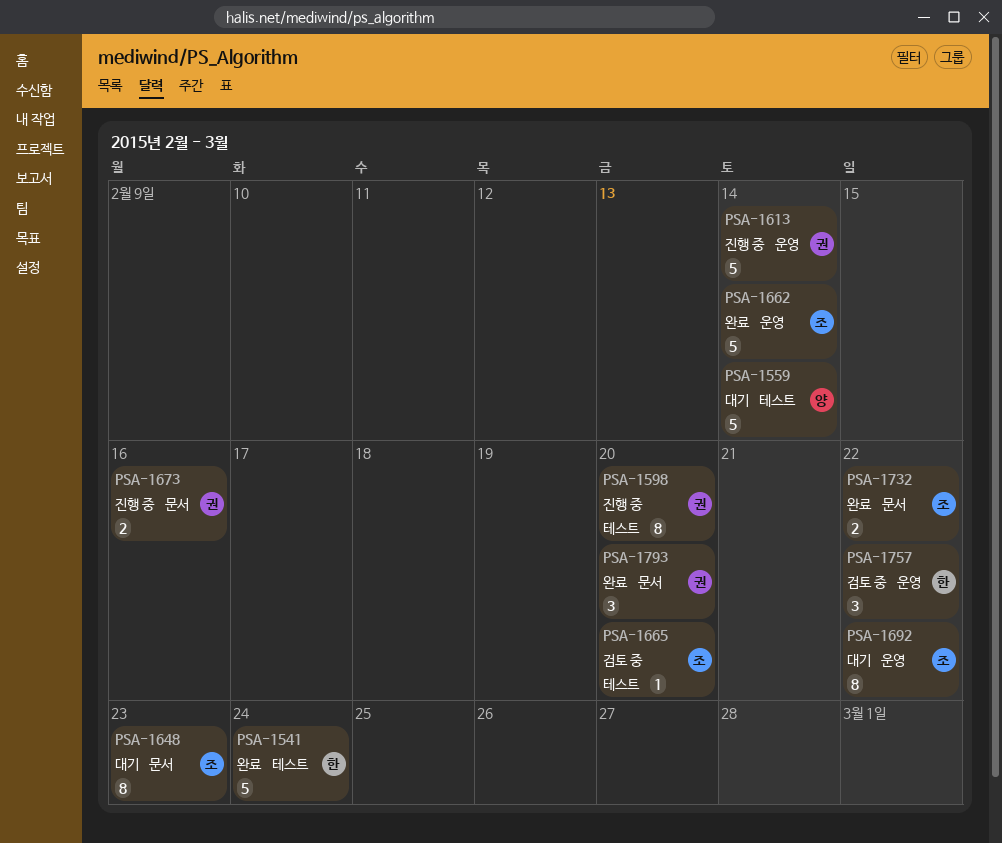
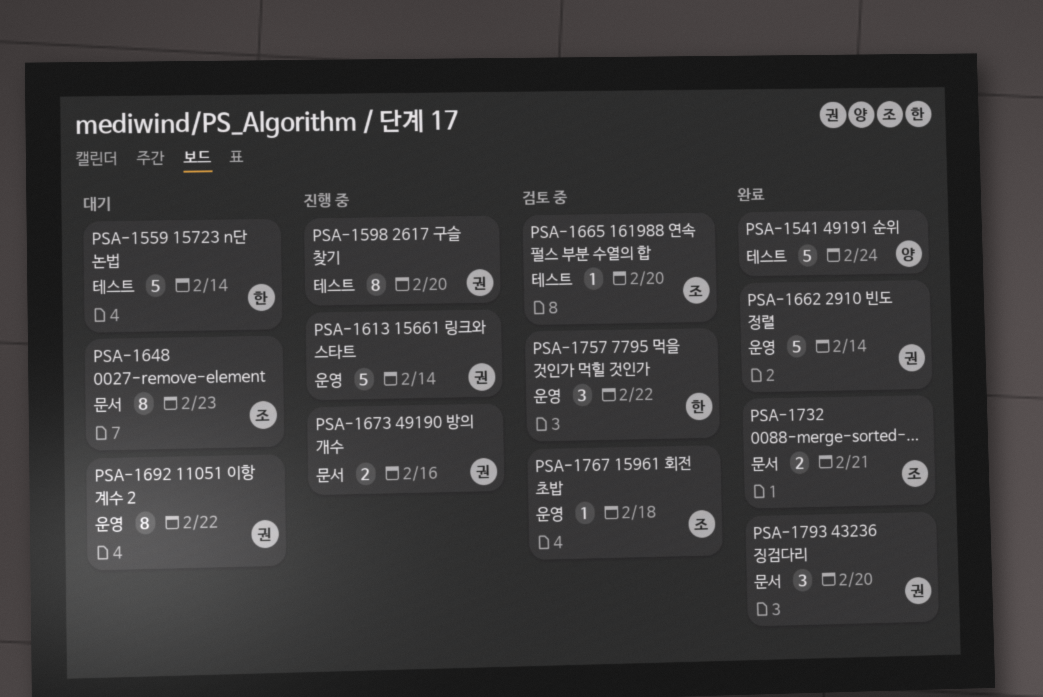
PSA-1541, owner: 한 -> 양
PSA-1559, owner: 양 -> 한
PSA-1662, owner: 조 -> 권
PSA-1692, owner: 조 -> 권
PSA-1732, due: Feb 22 -> Feb 21
PSA-1767: none -> present

